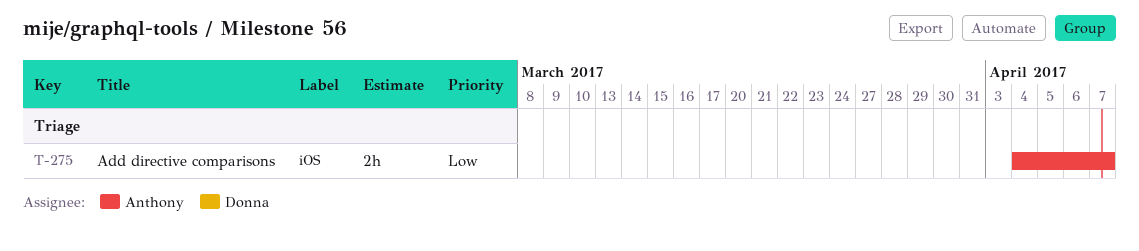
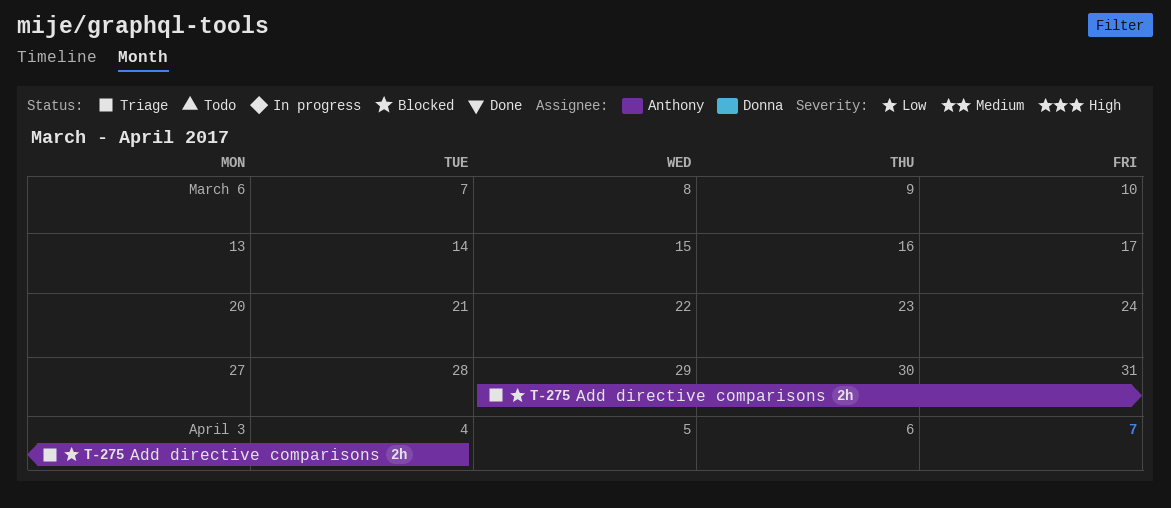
T-275, start: Apr 4 -> Mar 29
T-275, due: Apr 7 -> Apr 4

